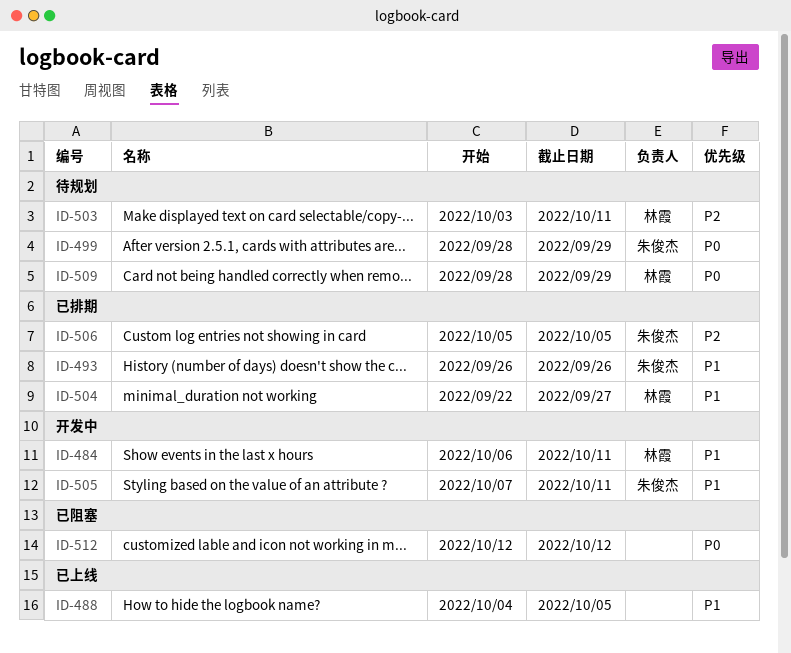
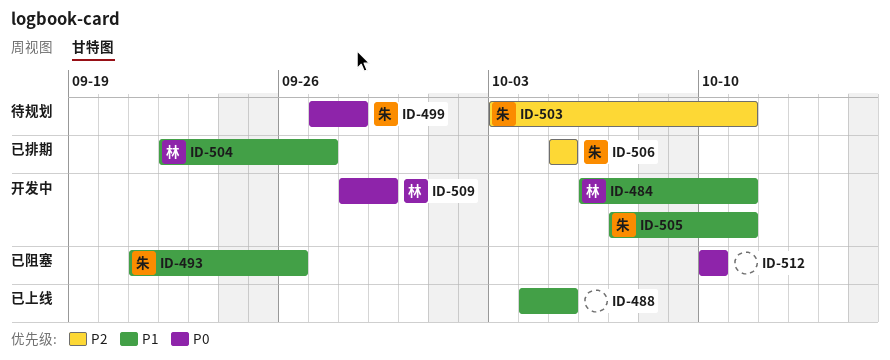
ID-493, status: 已排期 -> 已阻塞
ID-493, start: Sep 26 -> Sep 21
ID-499, start: Sep 28 -> Sep 27
ID-499, due: Sep 29 -> Sep 28
ID-503, owner: 林霞 -> 朱俊杰
ID-509, status: 待规划 -> 开发中
ID-512, start: Oct 12 -> Oct 10
ID-512, due: Oct 12 -> Oct 10

